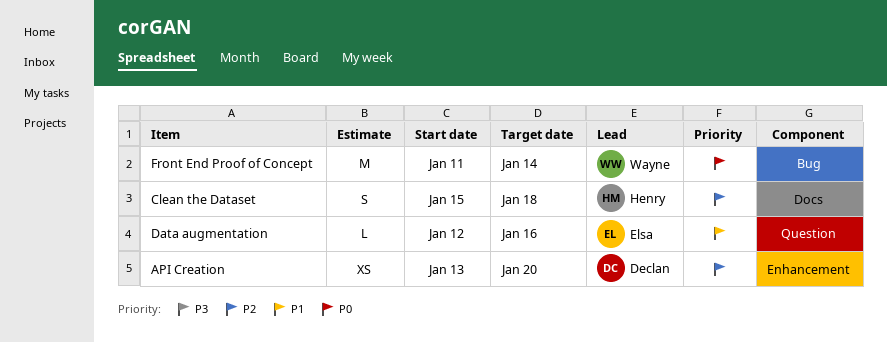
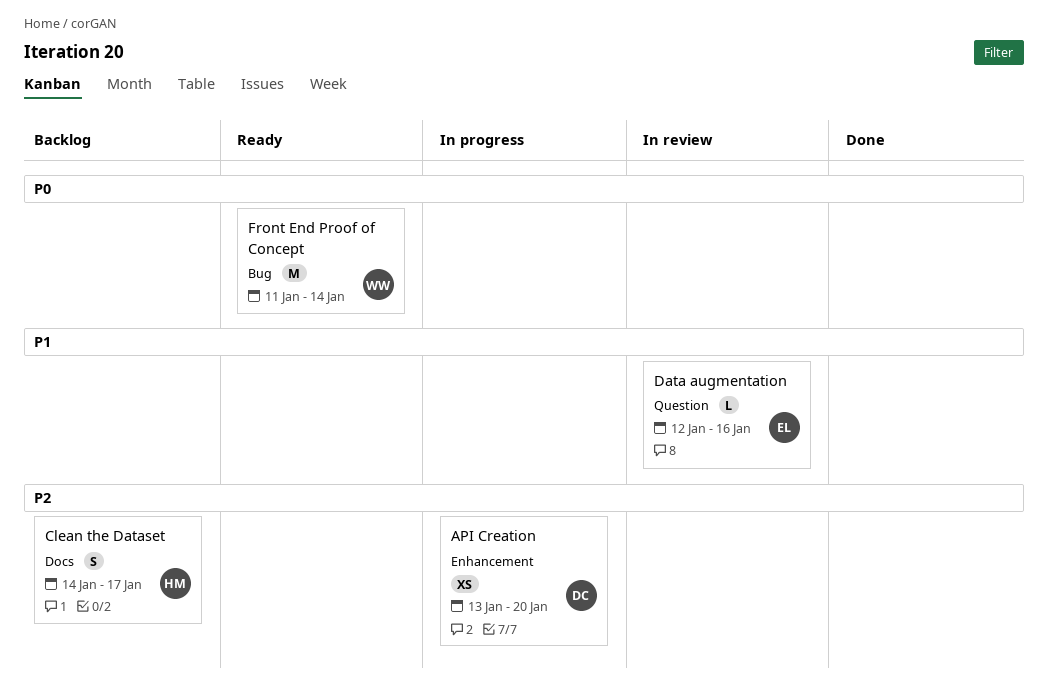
Clean the Dataset, start: Jan 15 -> Jan 14
Clean the Dataset, due: Jan 18 -> Jan 17

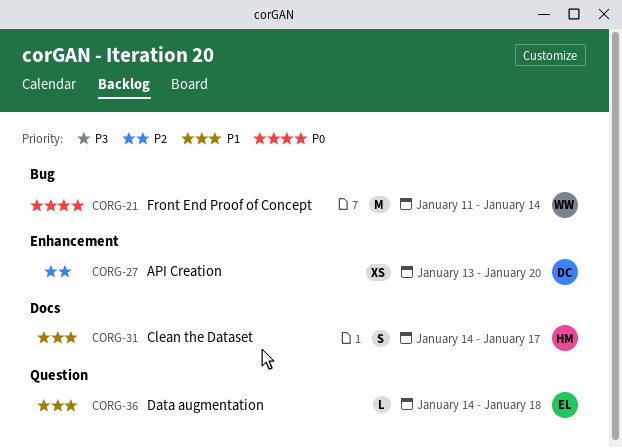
Clean the Dataset, priority: P2 -> P1
Data augmentation, start: Jan 12 -> Jan 14
Data augmentation, due: Jan 16 -> Jan 18

